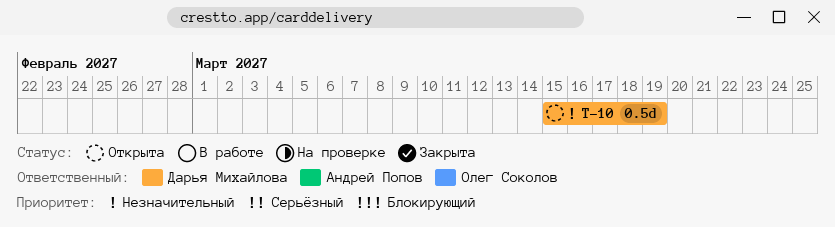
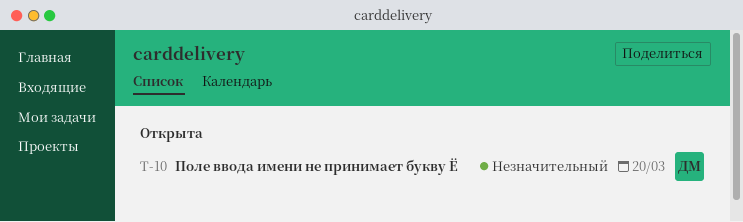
T-10, due: Mar 19 -> Mar 20

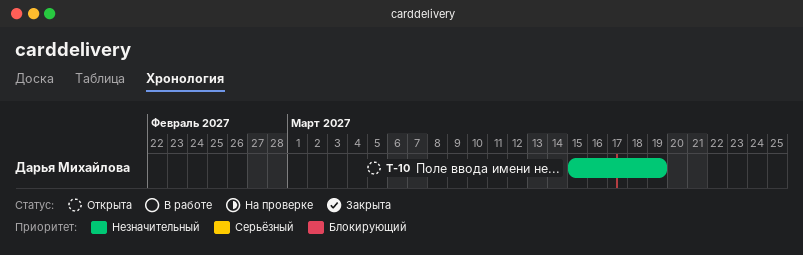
T-10, due: Mar 20 -> Mar 19

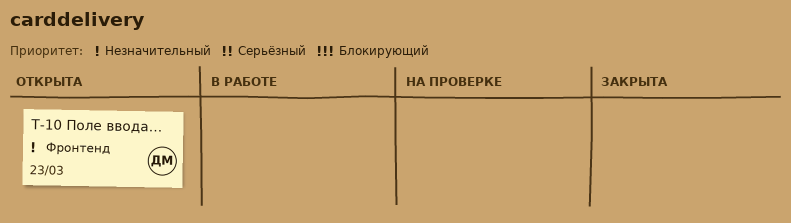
T-10, due: Mar 19 -> Mar 23

